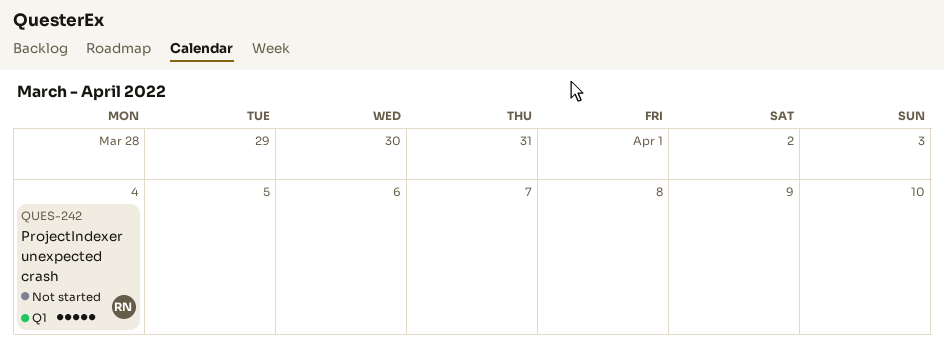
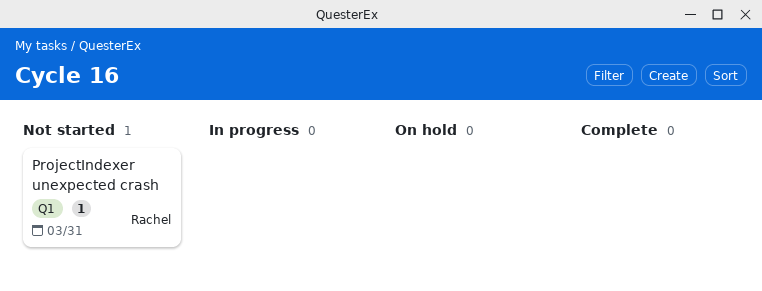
ProjectIndexer unexpected crash, estimate: 5 -> 1
ProjectIndexer unexpected crash, due: Apr 4 -> Mar 31

